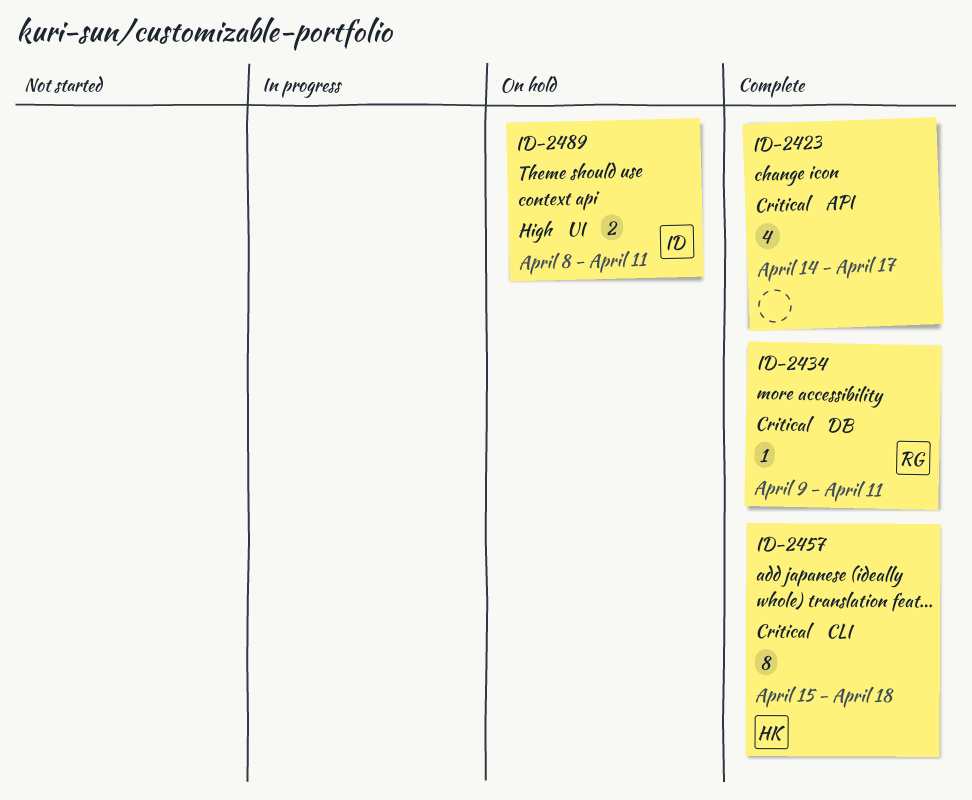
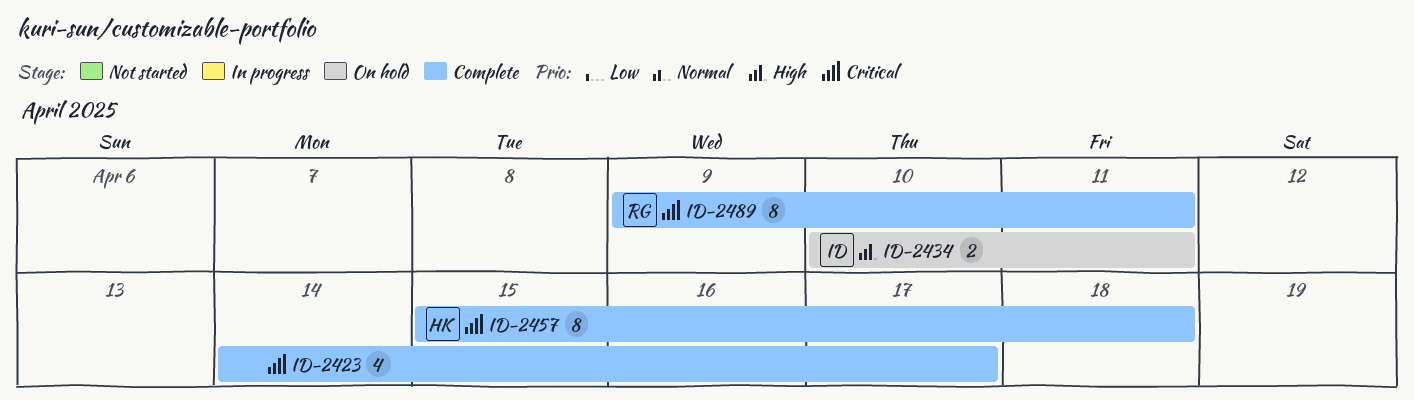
ID-2434, status: Complete -> On hold
ID-2434, owner: RG -> ID
ID-2434, priority: Critical -> High
ID-2434, estimate: 1 -> 2
ID-2434, start: Apr 9 -> Apr 10
ID-2489, status: On hold -> Complete
ID-2489, owner: ID -> RG
ID-2489, priority: High -> Critical
ID-2489, estimate: 2 -> 8
ID-2489, start: Apr 8 -> Apr 9

